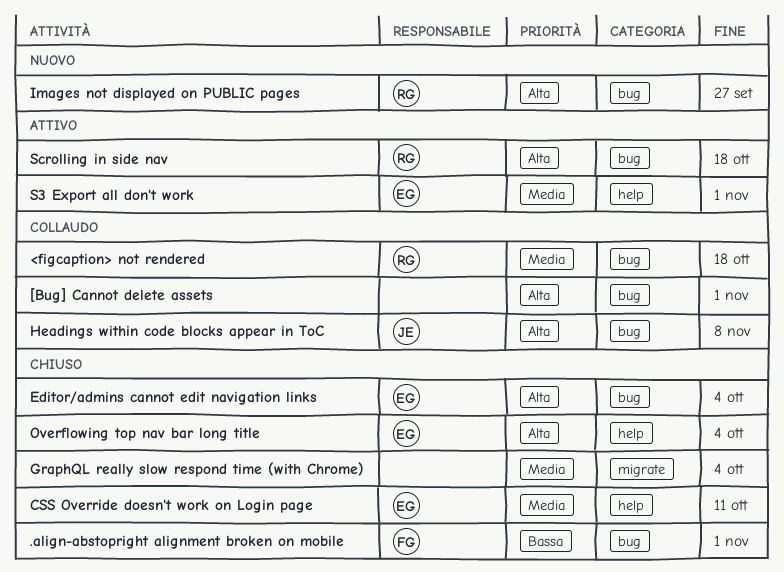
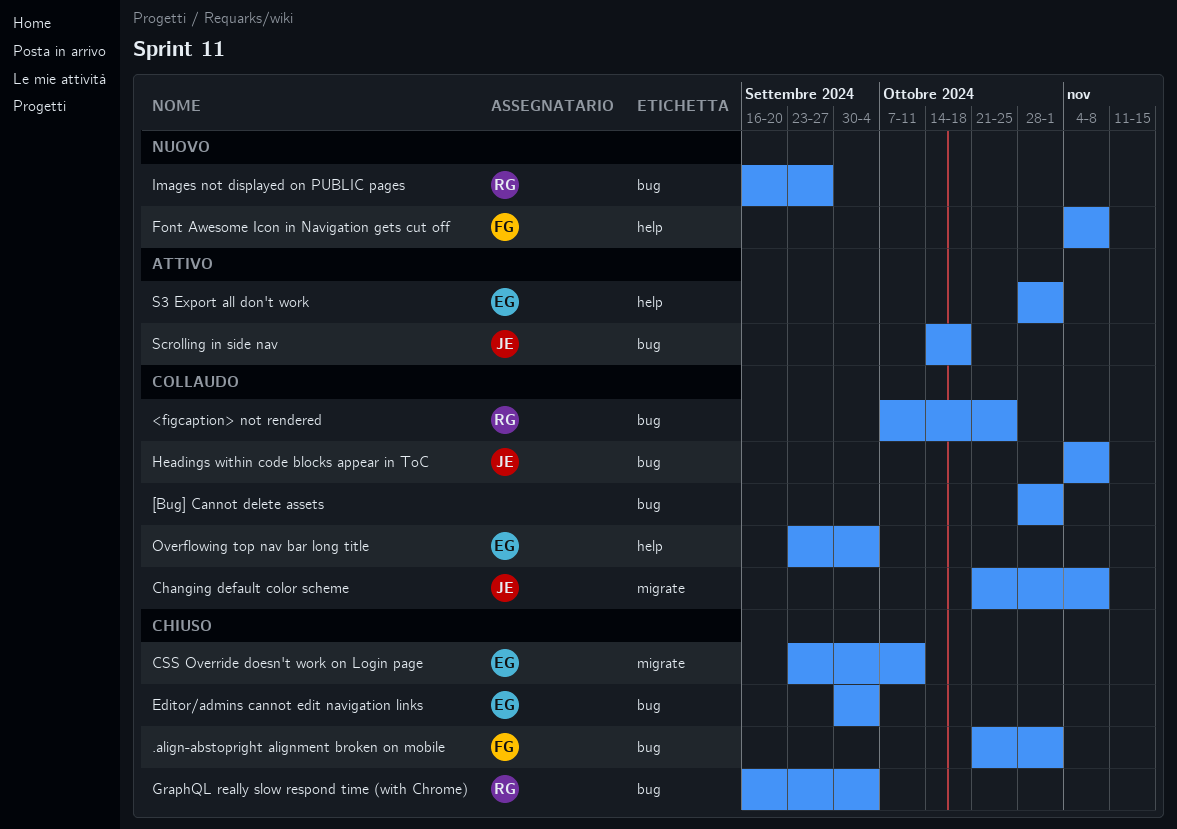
<figcaption> not rendered, due: Oct 18 -> Oct 25
Changing default color scheme: none -> present
CSS Override doesn't work on Login page, label: help -> migrate
Font Awesome Icon in Navigation gets cut off: none -> present
GraphQL really slow respond time (with Chrome), owner: none -> RG
GraphQL really slow respond time (with Chrome), label: migrate -> bug
Overflowing top nav bar long title, status: Chiuso -> Collaudo
Scrolling in side nav, owner: RG -> JE

